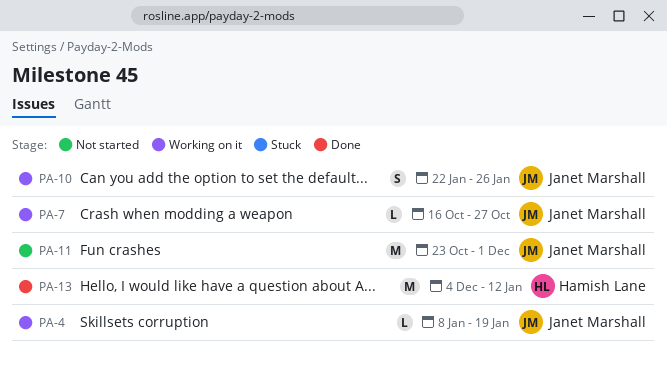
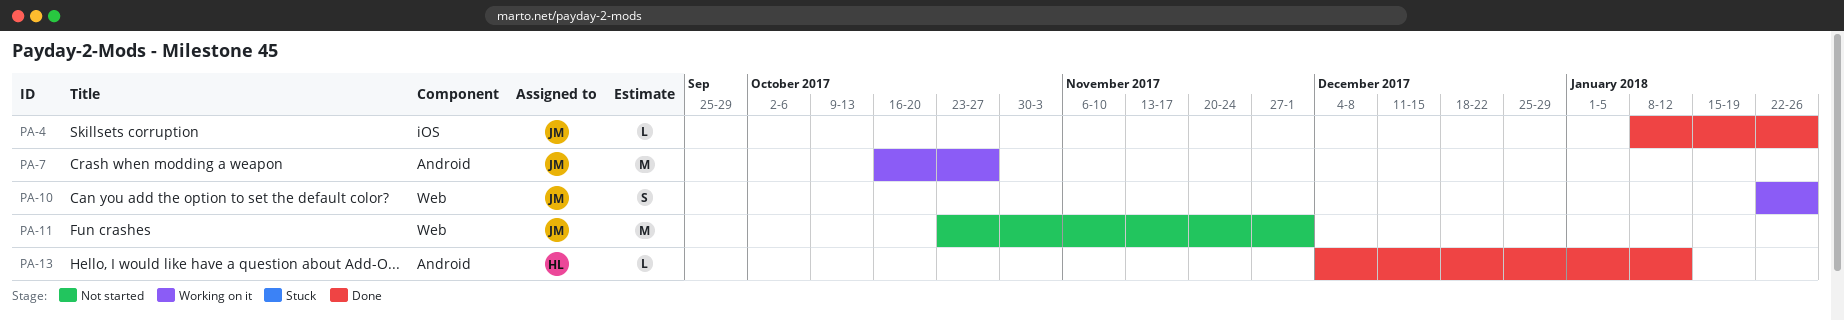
PA-4, status: Working on it -> Done
PA-4, due: Jan 19 -> Jan 26
PA-7, estimate: L -> M
PA-13, estimate: M -> L

